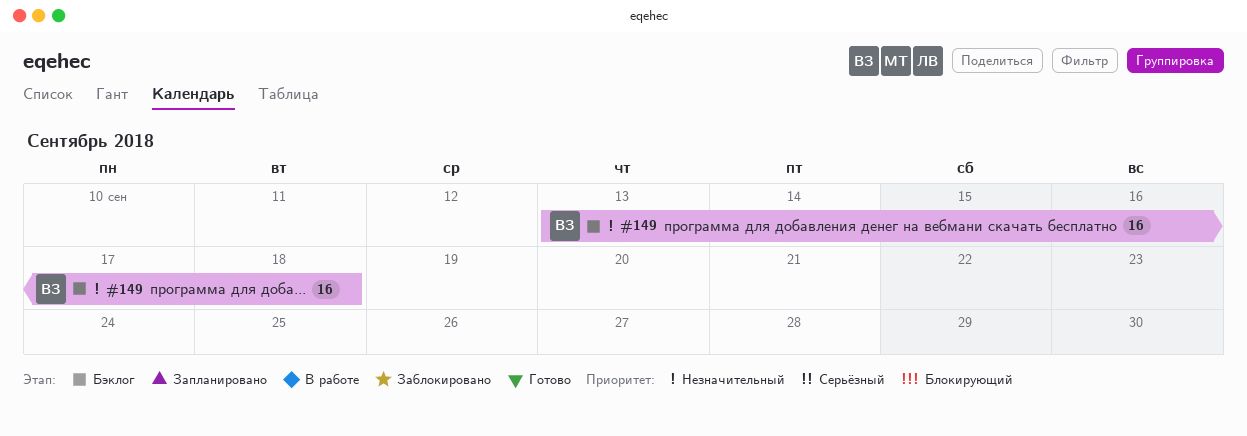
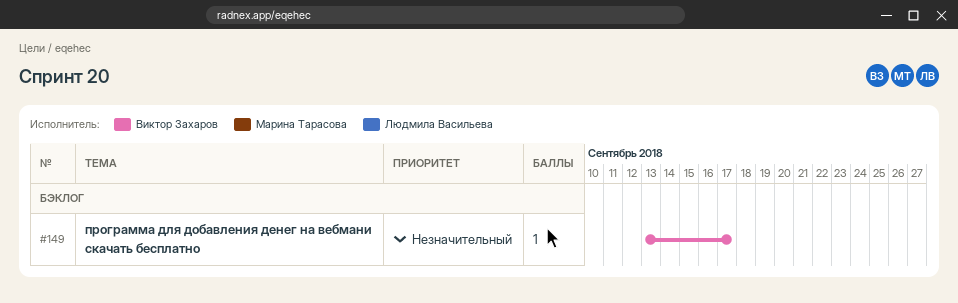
#149, estimate: 16 -> 1
#149, due: Sep 18 -> Sep 17

